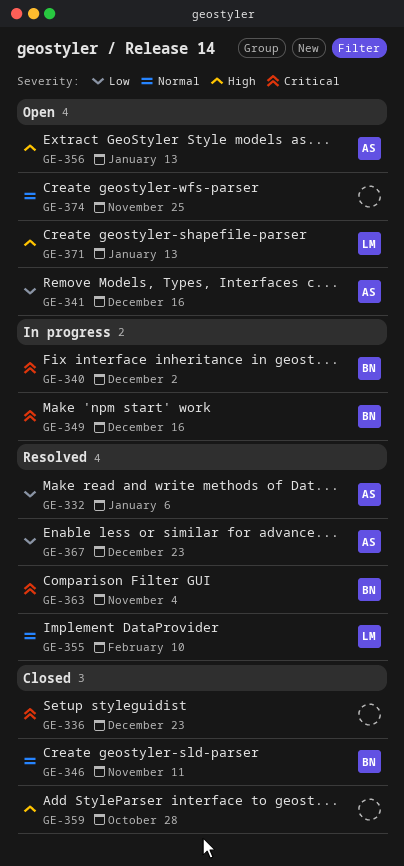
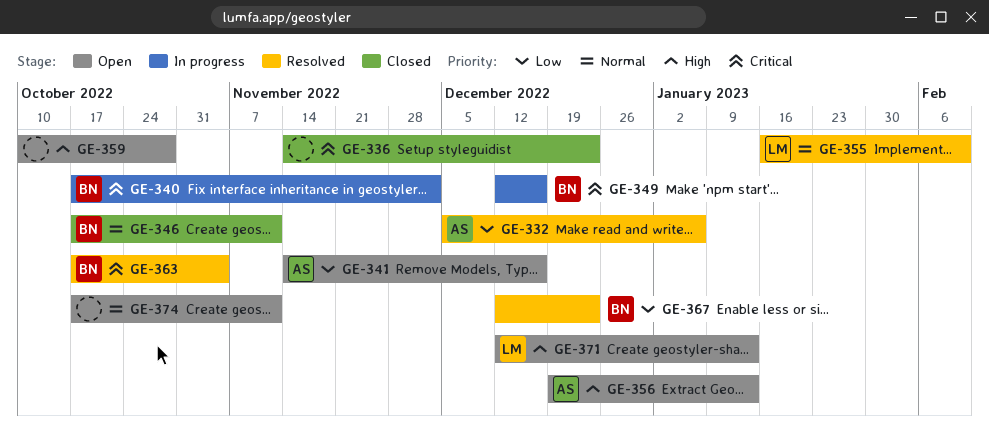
GE-359, status: Closed -> Open
GE-367, owner: AS -> BN
GE-374, due: Nov 25 -> Nov 11

